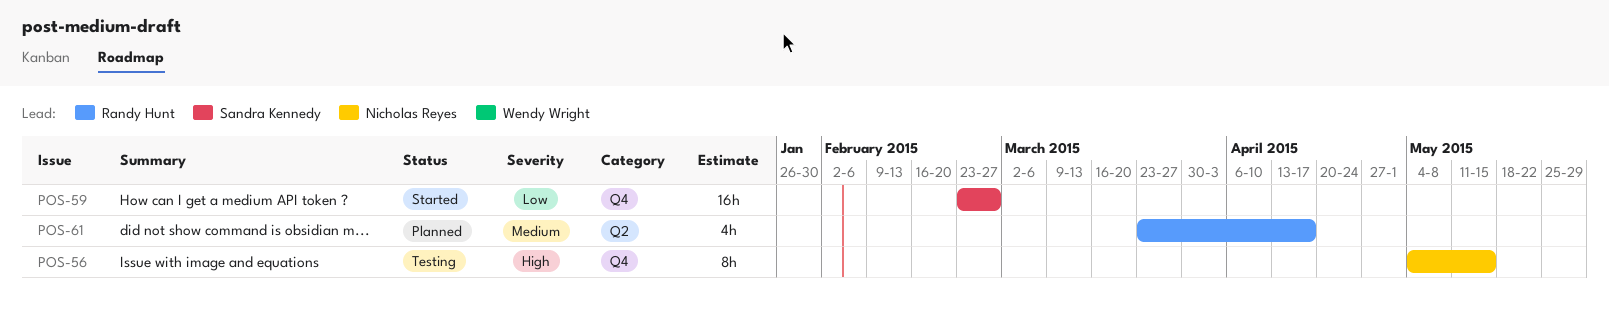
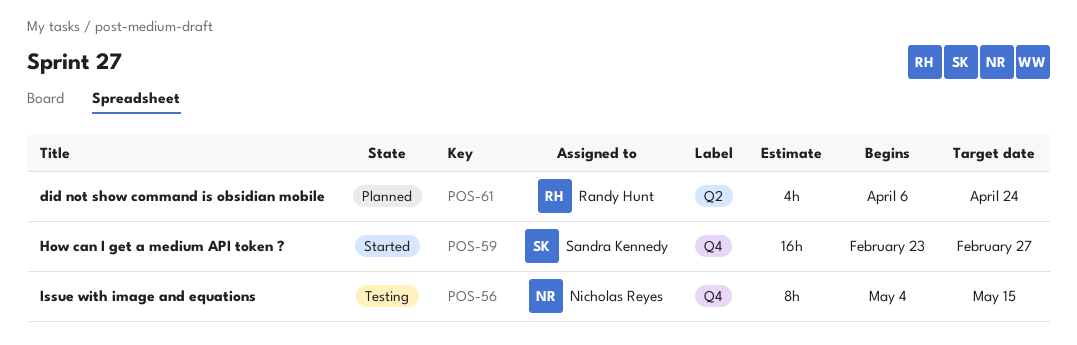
POS-61, start: Mar 23 -> Apr 6
POS-61, due: Apr 17 -> Apr 24

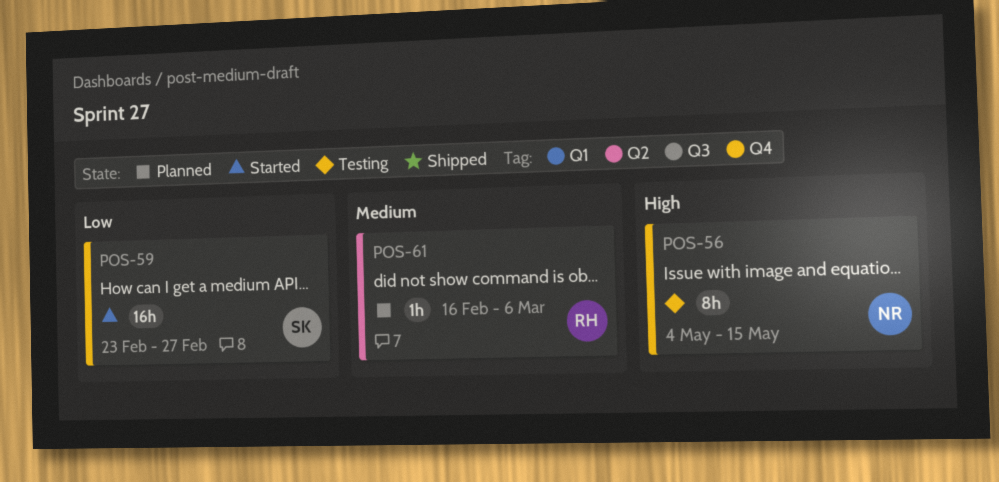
POS-61, estimate: 4h -> 1h
POS-61, start: Apr 6 -> Feb 16
POS-61, due: Apr 24 -> Mar 6

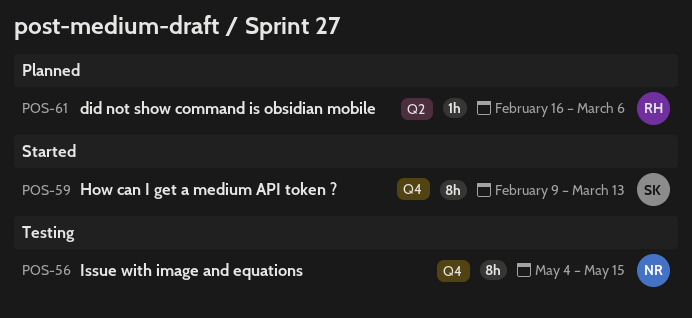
POS-59, estimate: 16h -> 8h
POS-59, start: Feb 23 -> Feb 9
POS-59, due: Feb 27 -> Mar 13

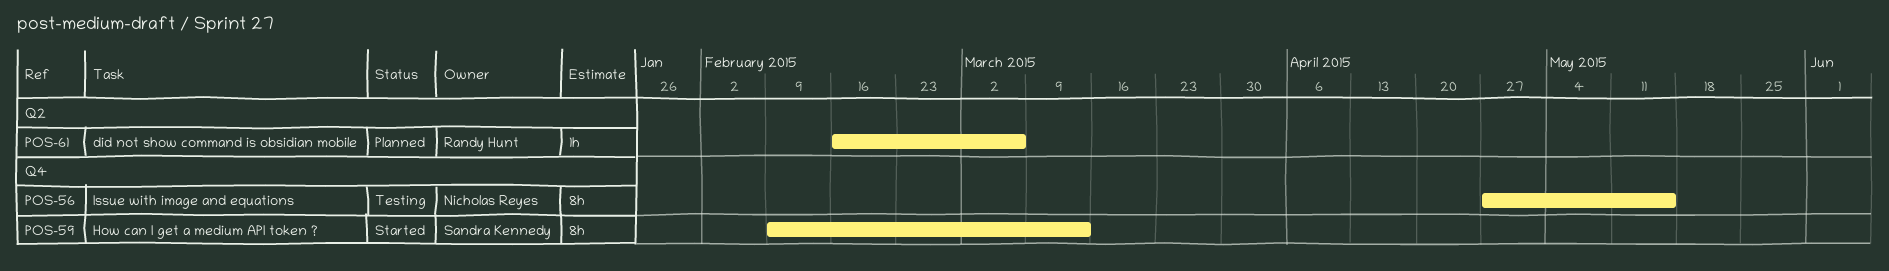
POS-56, start: May 4 -> Apr 27

